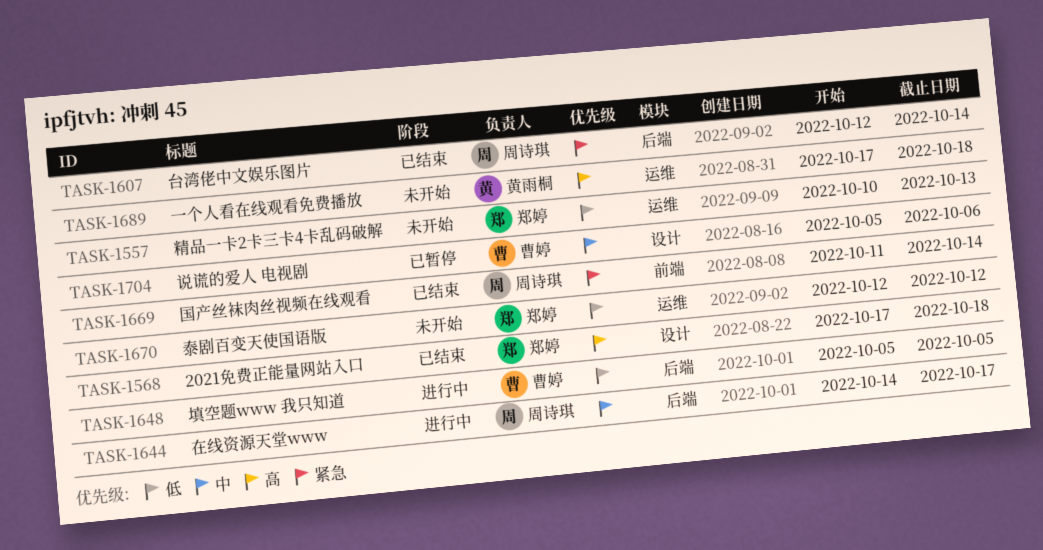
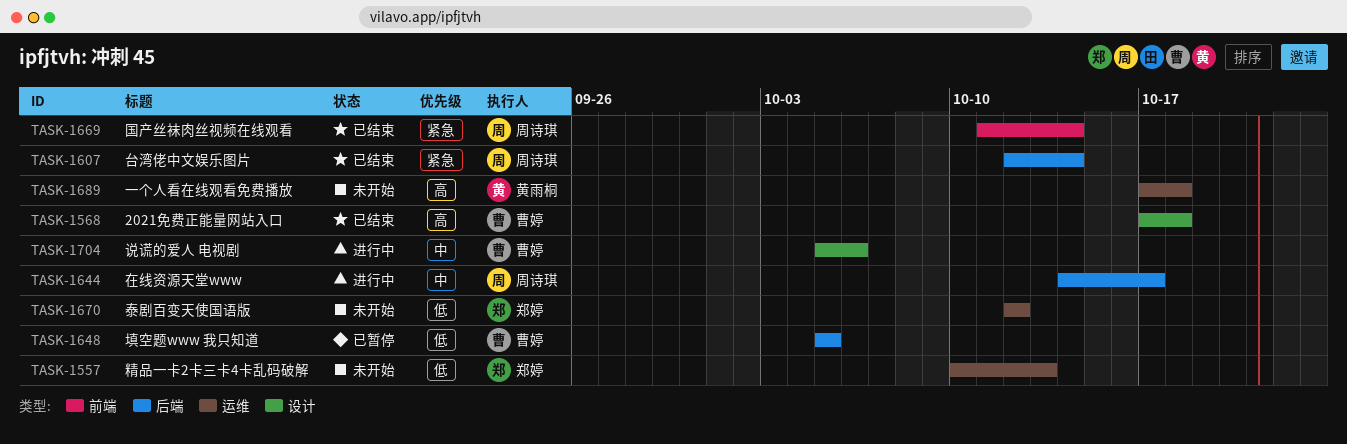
TASK-1568, owner: 郑婷 -> 曹婷
TASK-1648, status: 进行中 -> 已暂停
TASK-1704, status: 已暂停 -> 进行中

